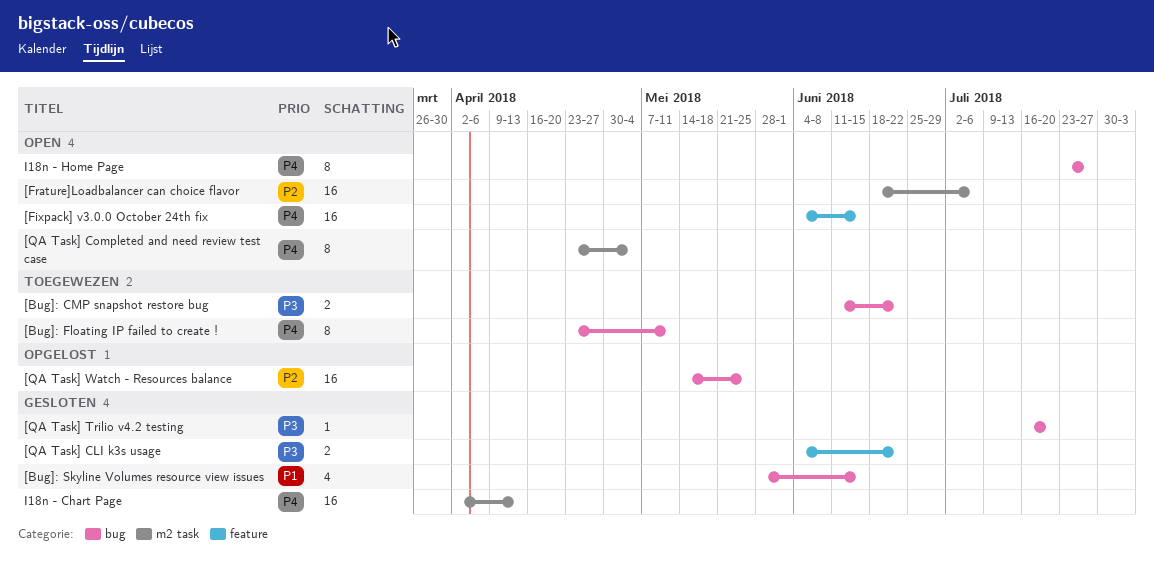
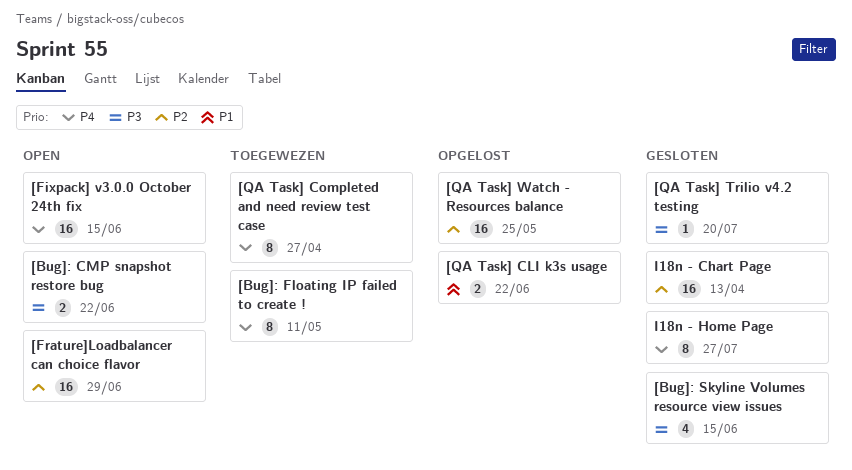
[Bug]: CMP snapshot restore bug, status: Toegewezen -> Open
[Bug]: Skyline Volumes resource view issues, priority: P1 -> P3
[Frature]Loadbalancer can choice flavor, due: Jul 6 -> Jun 29
[QA Task] CLI k3s usage, status: Gesloten -> Opgelost
[QA Task] CLI k3s usage, priority: P3 -> P1
[QA Task] Completed and need review test case, status: Open -> Toegewezen
[QA Task] Completed and need review test case, due: May 4 -> Apr 27
I18n - Chart Page, priority: P4 -> P2
I18n - Home Page, status: Open -> Gesloten

